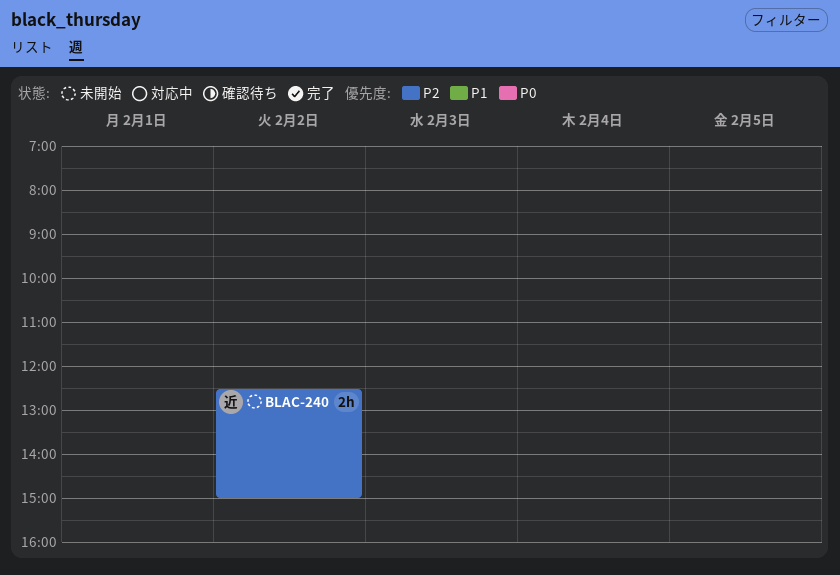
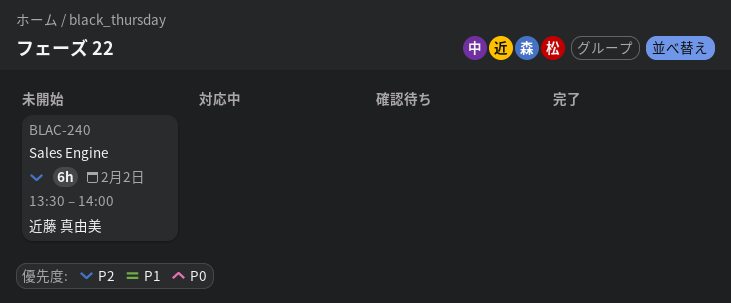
BLAC-240, estimate: 2h -> 6h
BLAC-240, begins: 12:30 -> 13:30
BLAC-240, ends: 15:00 -> 14:00

